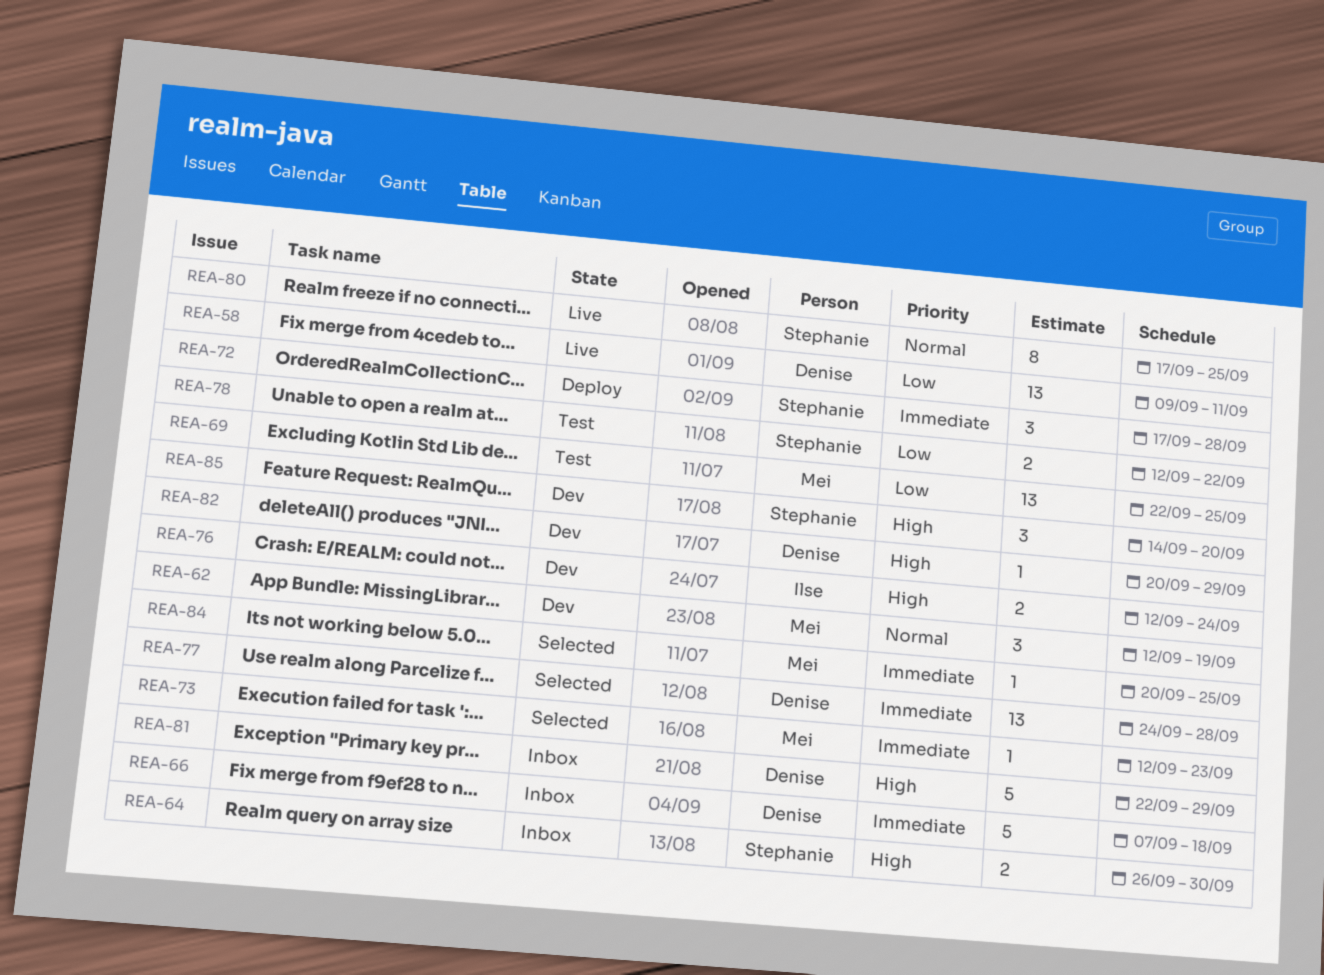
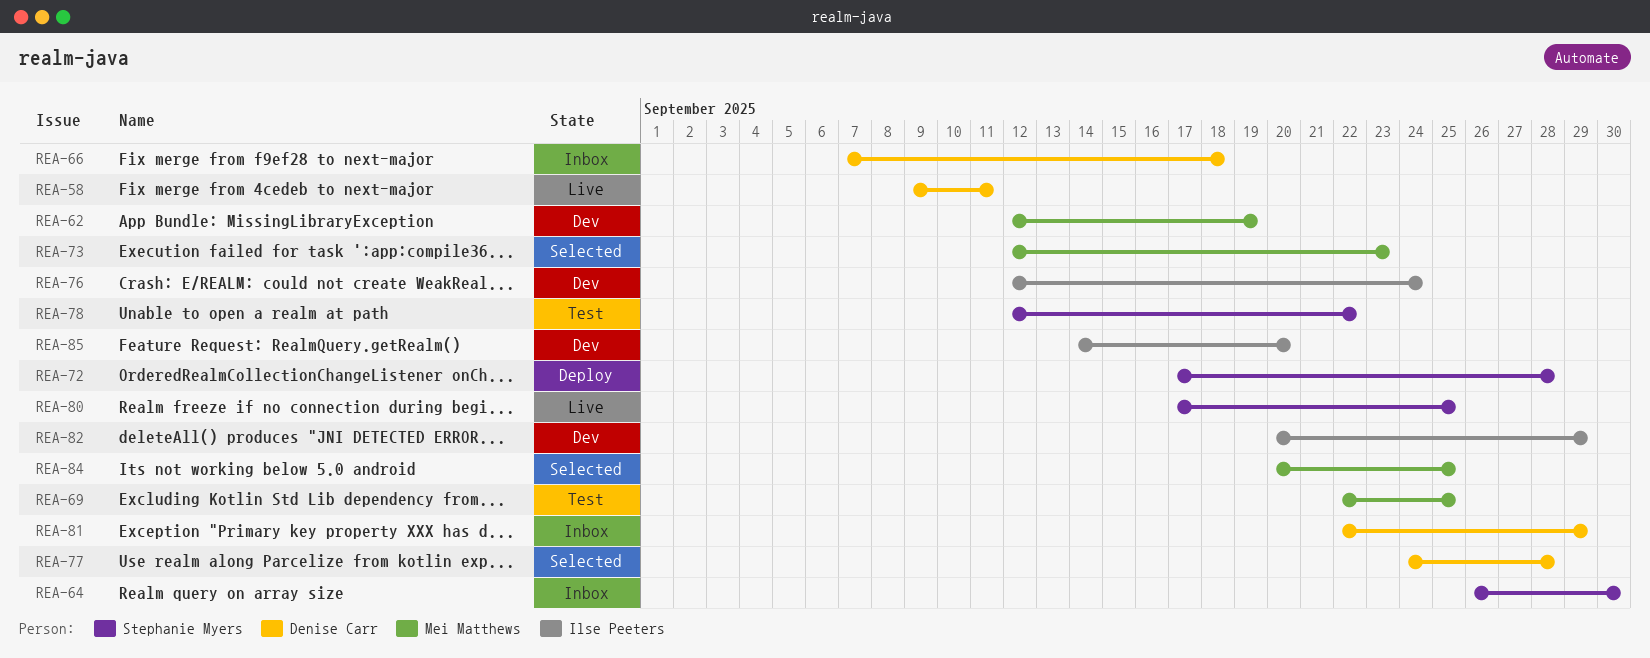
REA-82, owner: Denise Carr -> Ilse Peeters
REA-85, owner: Stephanie Myers -> Ilse Peeters

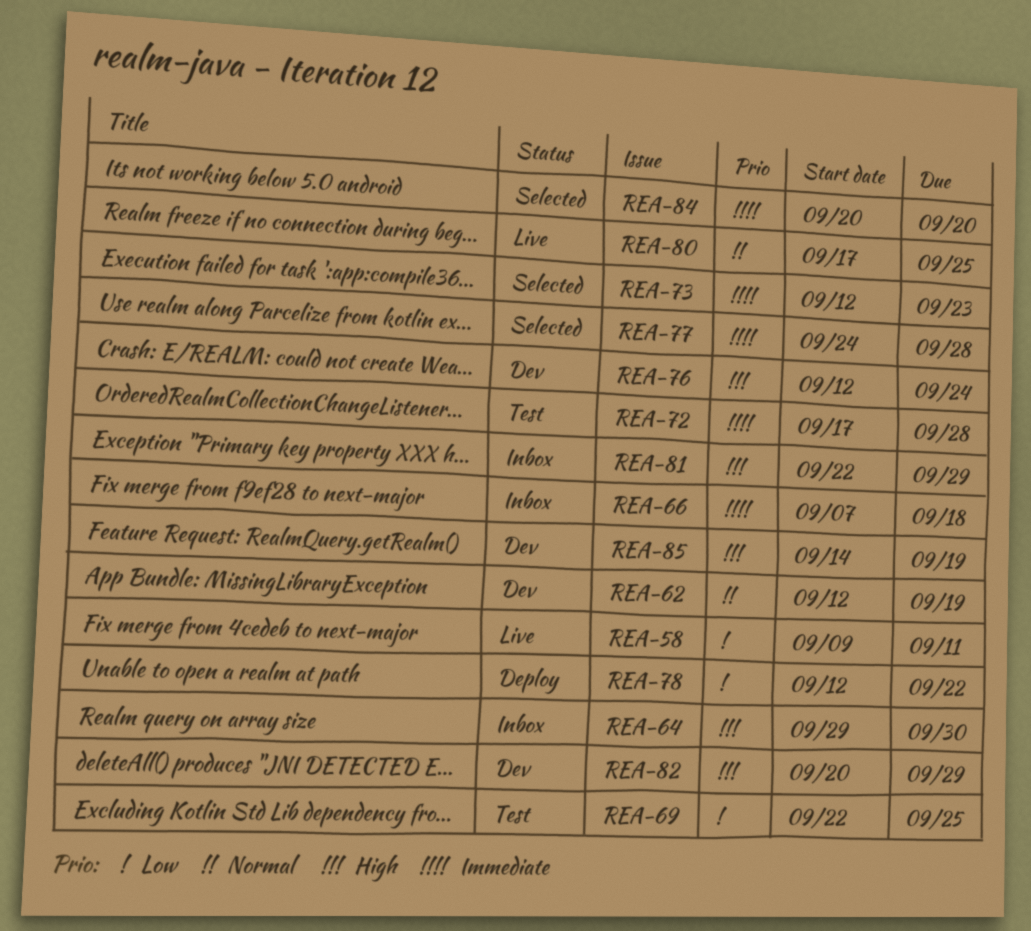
REA-64, start: Sep 26 -> Sep 29
REA-72, status: Deploy -> Test
REA-78, status: Test -> Deploy
REA-84, due: Sep 25 -> Sep 20
REA-85, due: Sep 20 -> Sep 19

